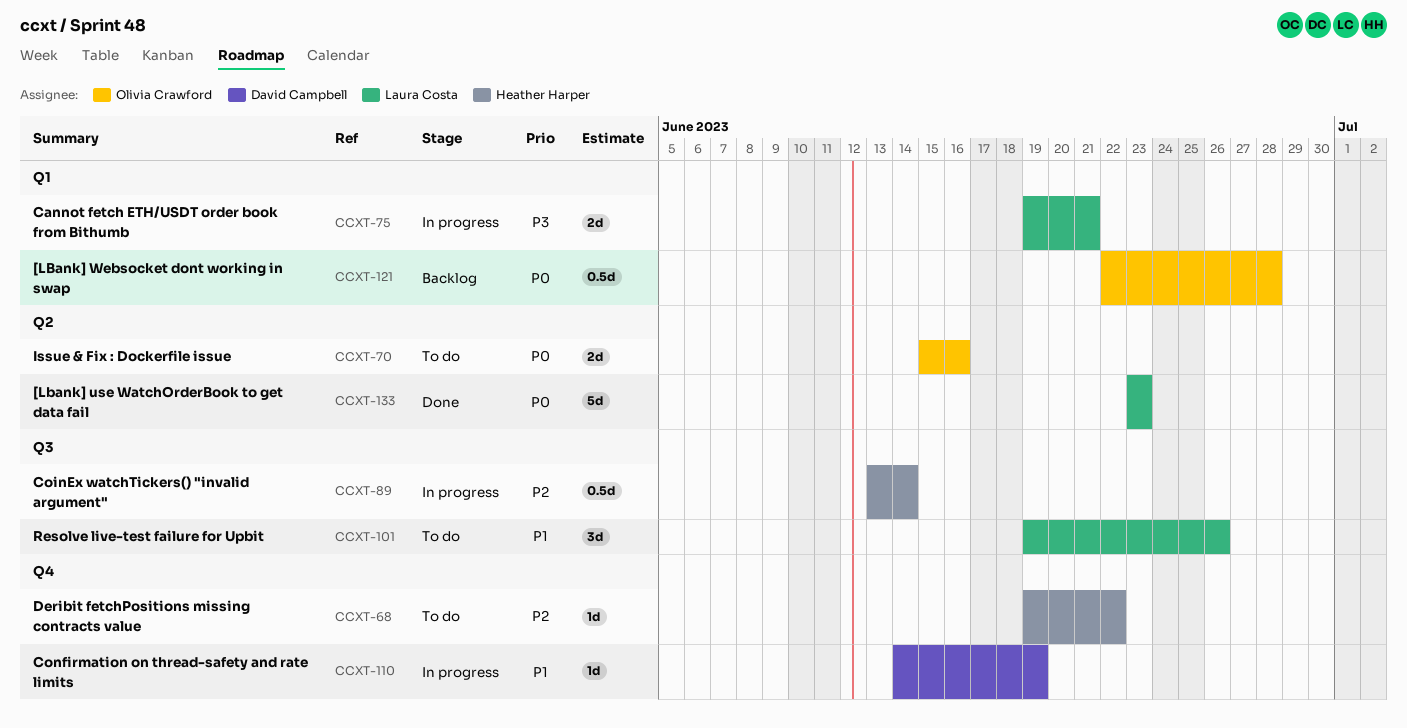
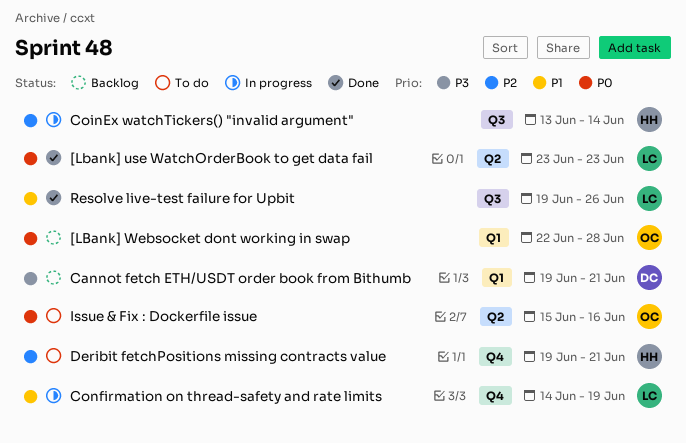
Cannot fetch ETH/USDT order book from Bithumb, status: In progress -> Backlog
Cannot fetch ETH/USDT order book from Bithumb, owner: Laura Costa -> David Campbell
Confirmation on thread-safety and rate limits, owner: David Campbell -> Laura Costa
Deribit fetchPositions missing contracts value, due: Jun 22 -> Jun 21
Resolve live-test failure for Upbit, status: To do -> Done

